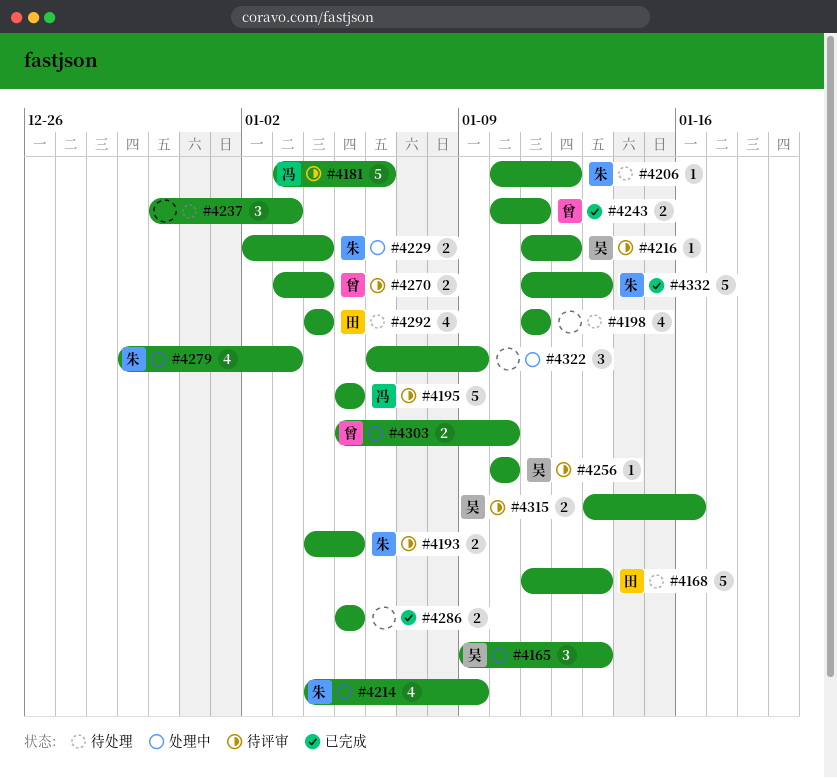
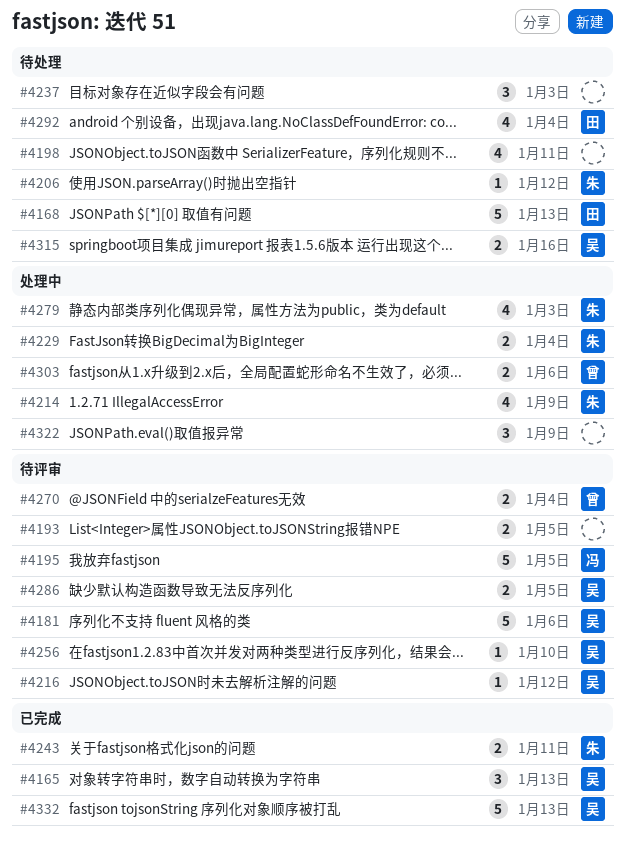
#4165, status: 处理中 -> 已完成
#4181, owner: 冯 -> 吴
#4193, owner: 朱 -> none
#4243, owner: 曾 -> 朱
#4286, status: 已完成 -> 待评审
#4286, owner: none -> 吴
#4303, due: Jan 10 -> Jan 6
#4315, status: 待评审 -> 待处理
#4332, owner: 朱 -> 吴

